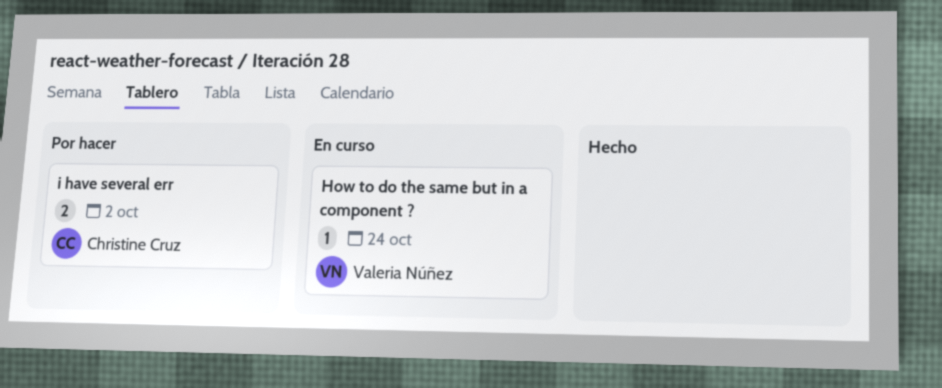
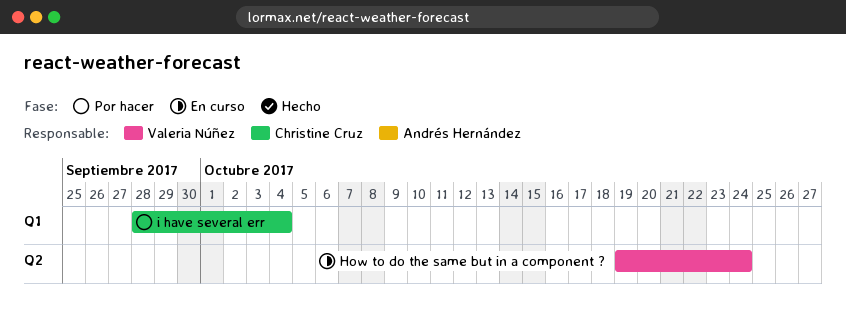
i have several err, due: Oct 2 -> Oct 4

